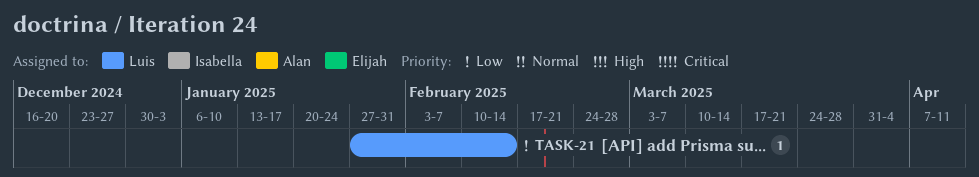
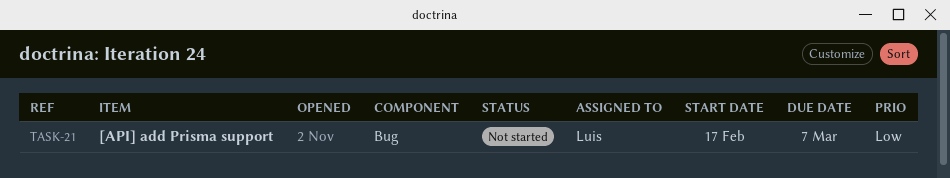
TASK-21, start: Jan 27 -> Feb 17
TASK-21, due: Feb 14 -> Mar 7

